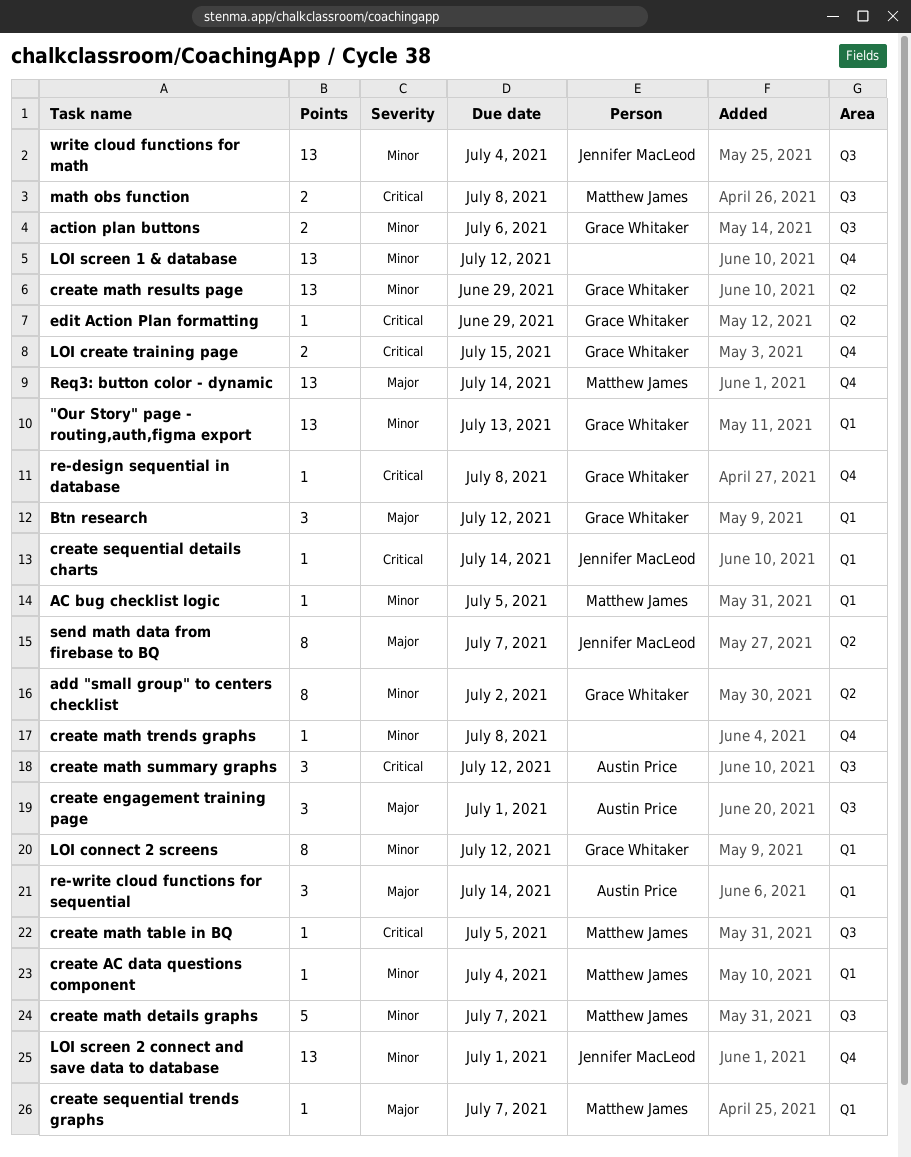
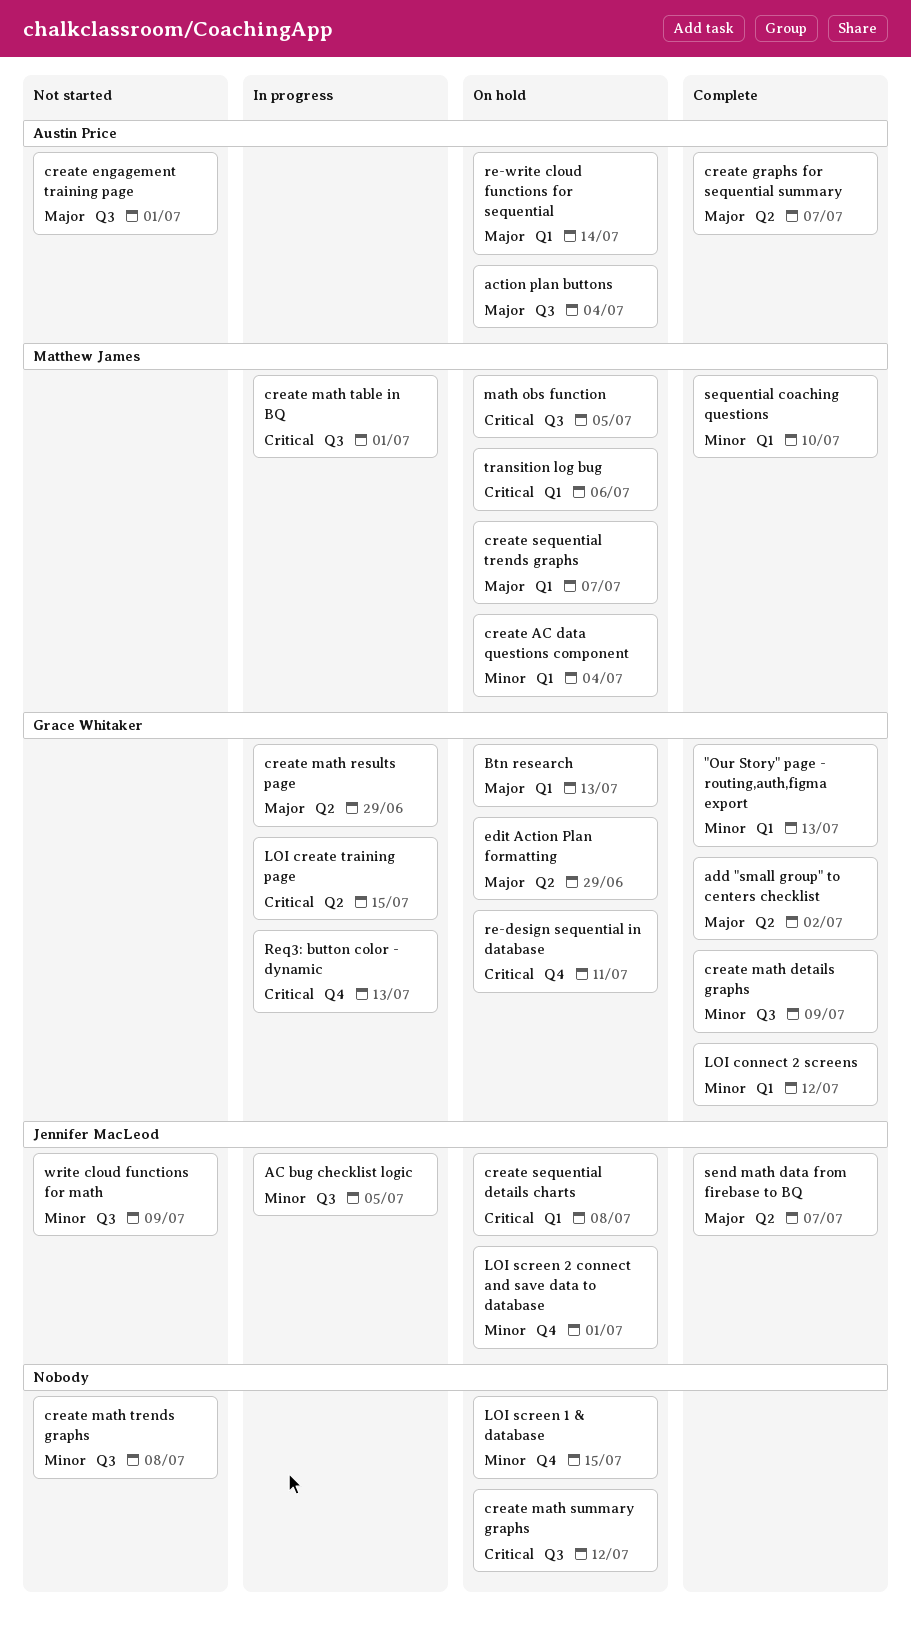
AC bug checklist logic, owner: Matthew James -> Jennifer MacLeod
AC bug checklist logic, label: Q1 -> Q3
action plan buttons, owner: Grace Whitaker -> Austin Price
action plan buttons, priority: Minor -> Major
action plan buttons, due: Jul 6 -> Jul 4
add "small group" to centers checklist, priority: Minor -> Major
Btn research, due: Jul 12 -> Jul 13
create graphs for sequential summary: none -> present
create math details graphs, owner: Matthew James -> Grace Whitaker
create math details graphs, due: Jul 7 -> Jul 9
create math results page, priority: Minor -> Major
create math summary graphs, owner: Austin Price -> none
create math table in BQ, due: Jul 5 -> Jul 1
create math trends graphs, label: Q4 -> Q3
create sequential details charts, due: Jul 14 -> Jul 8
edit Action Plan formatting, priority: Critical -> Major
LOI create training page, label: Q4 -> Q2
LOI screen 1 & database, due: Jul 12 -> Jul 15
math obs function, due: Jul 8 -> Jul 5
re-design sequential in database, due: Jul 8 -> Jul 11
Req3: button color - dynamic, owner: Matthew James -> Grace Whitaker
Req3: button color - dynamic, priority: Major -> Critical
Req3: button color - dynamic, due: Jul 14 -> Jul 13
sequential coaching questions: none -> present
transition log bug: none -> present
write cloud functions for math, due: Jul 4 -> Jul 9

